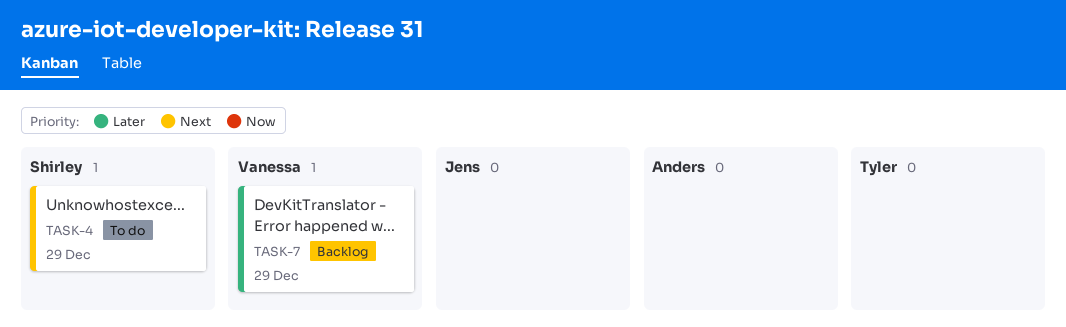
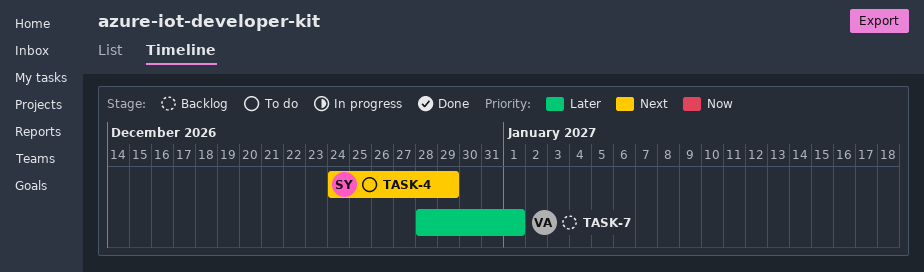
TASK-7, due: Dec 29 -> Jan 1

